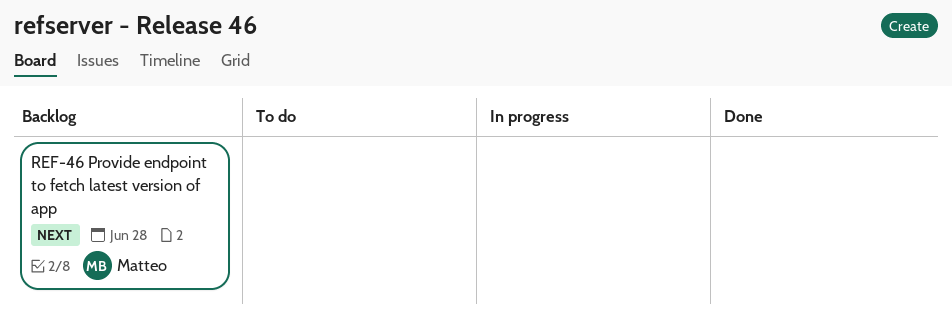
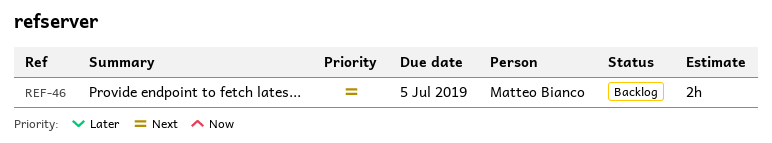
REF-46, due: Jun 28 -> Jul 5

